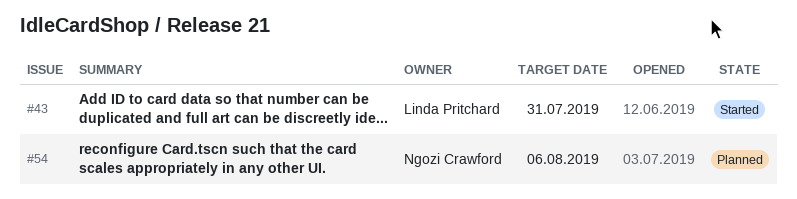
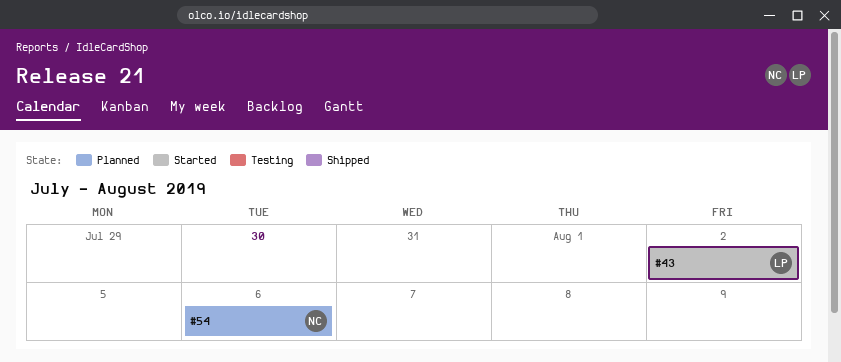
#43, due: Jul 31 -> Aug 2

